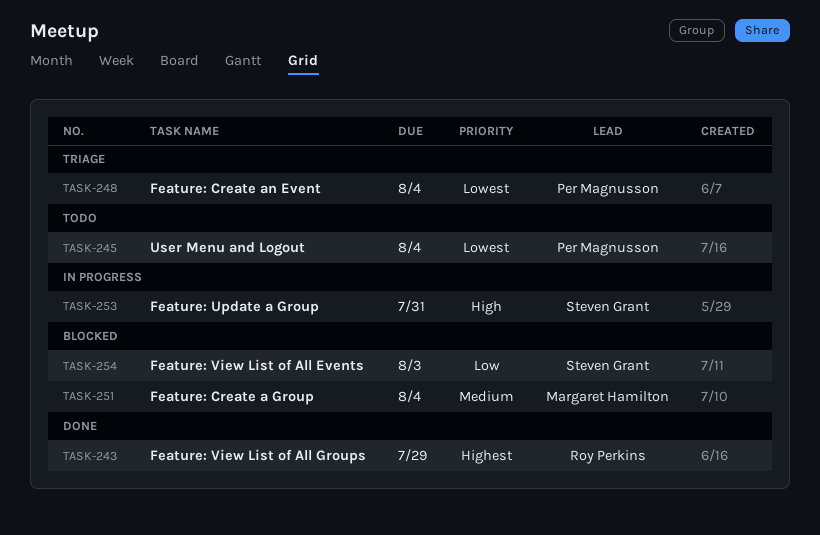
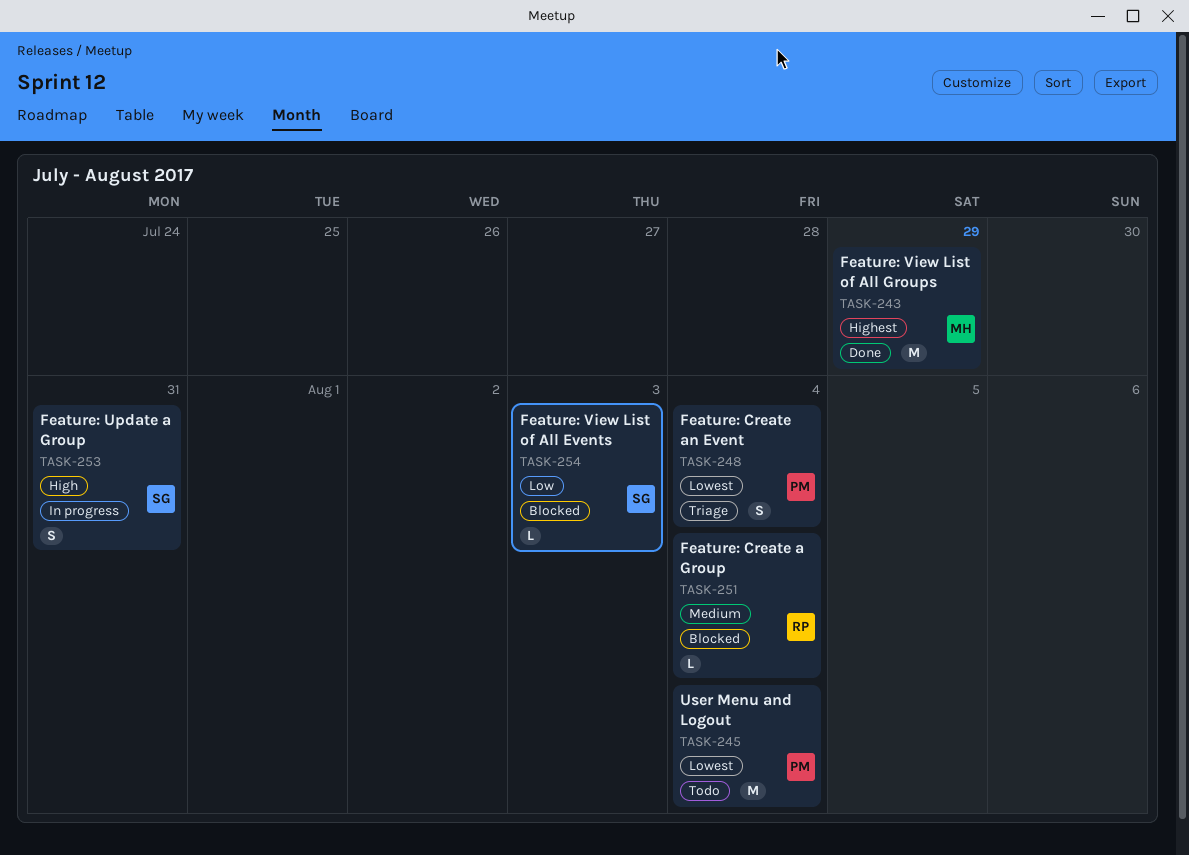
TASK-243, owner: Roy Perkins -> Margaret Hamilton
TASK-251, owner: Margaret Hamilton -> Roy Perkins

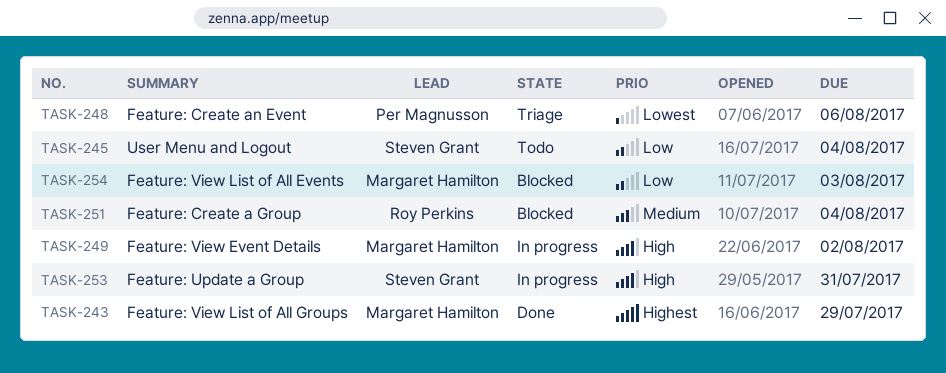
TASK-245, owner: Per Magnusson -> Steven Grant
TASK-245, priority: Lowest -> Low
TASK-248, due: Aug 4 -> Aug 6
TASK-249: none -> present
TASK-254, owner: Steven Grant -> Margaret Hamilton

